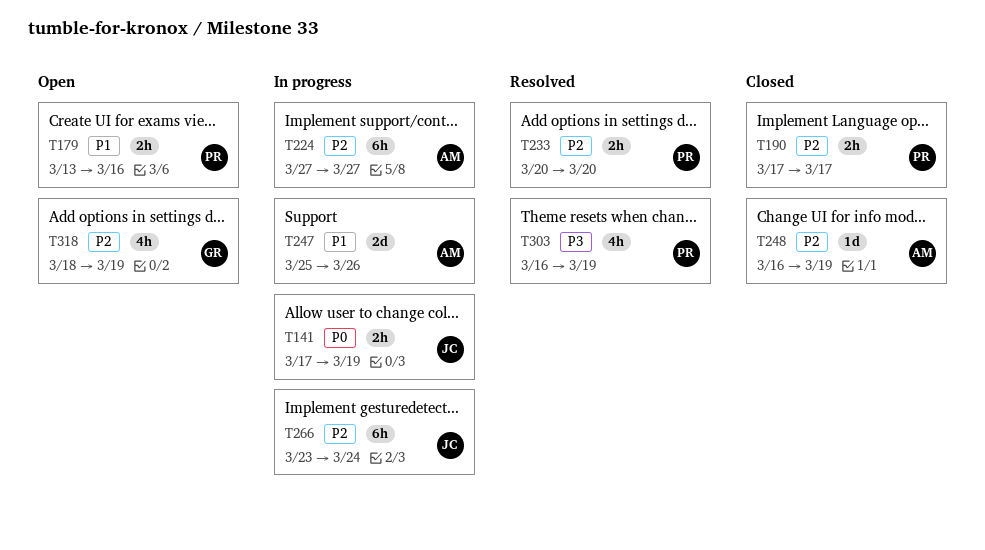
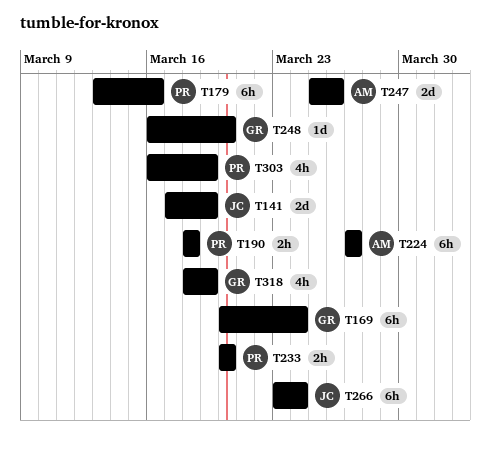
T141, estimate: 2h -> 2d
T169: none -> present
T179, estimate: 2h -> 6h
T190, start: Mar 17 -> Mar 18
T190, due: Mar 17 -> Mar 18
T248, owner: AM -> GR
T248, due: Mar 19 -> Mar 20

